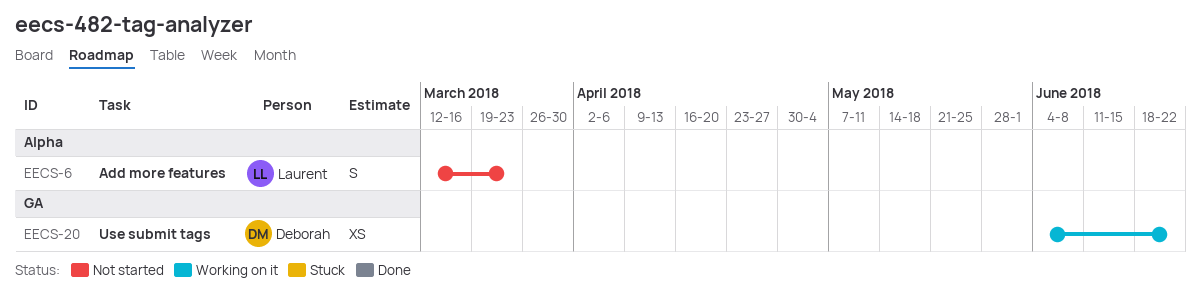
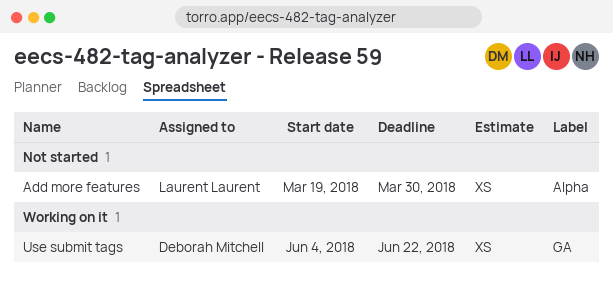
Add more features, estimate: S -> XS
Add more features, start: Mar 12 -> Mar 19
Add more features, due: Mar 23 -> Mar 30

